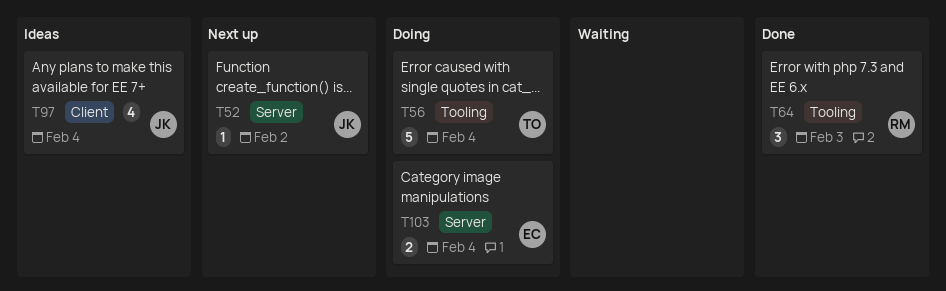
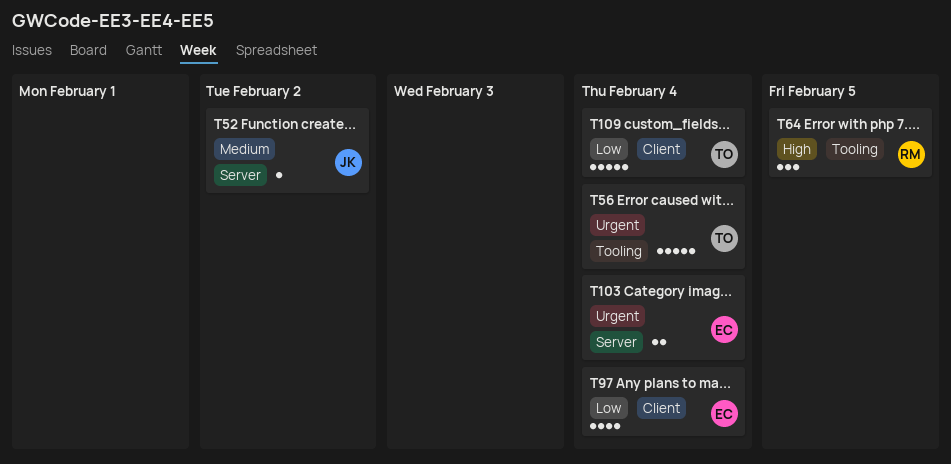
T64, due: Feb 3 -> Feb 5
T97, owner: JK -> EC
T109: none -> present

